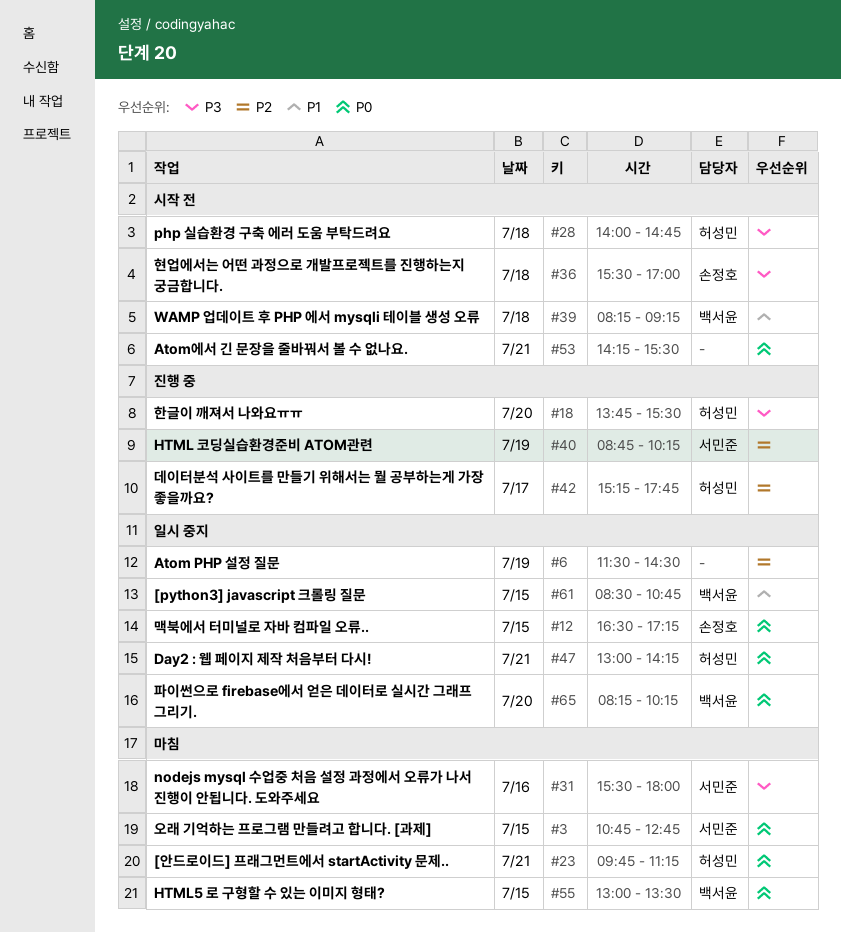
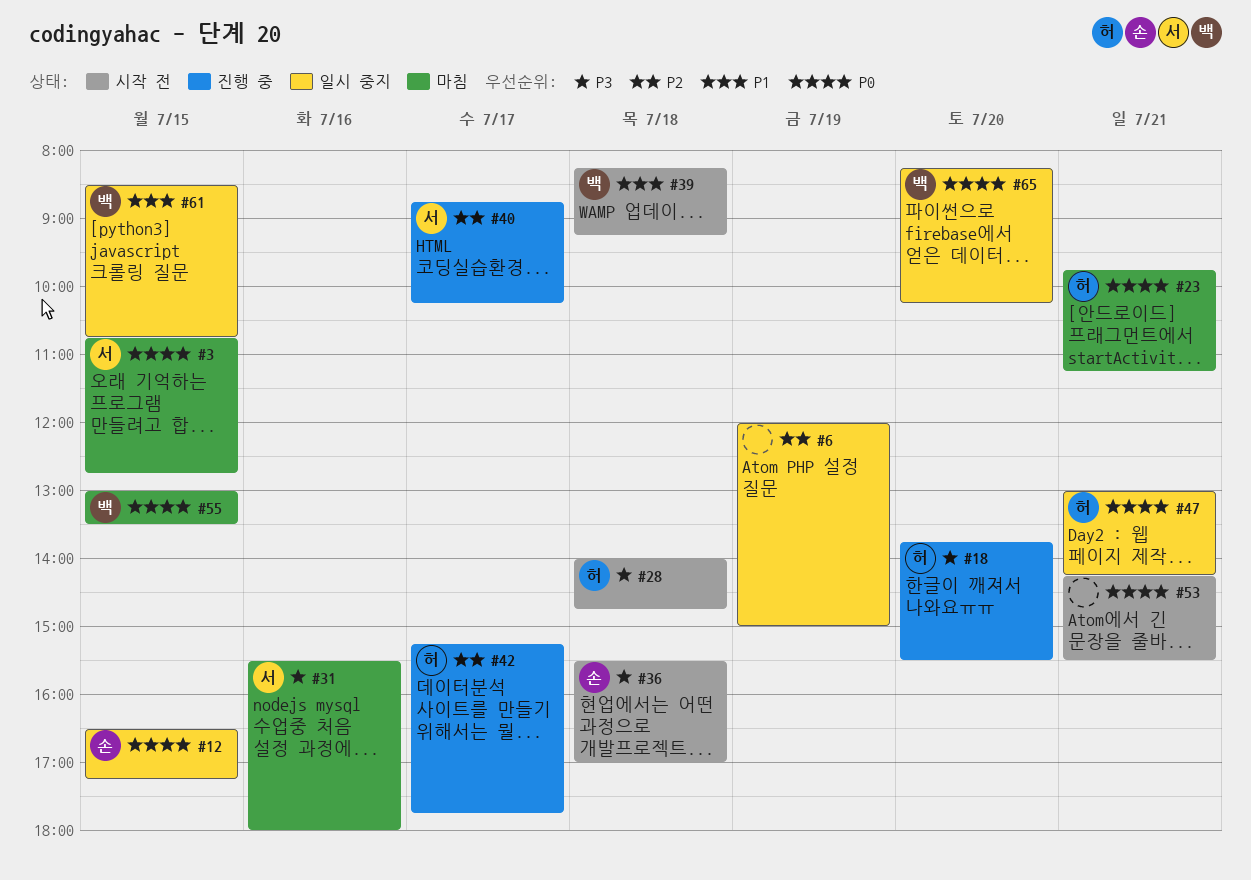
#6, begins: 11:30 -> 12:00
#6, ends: 14:30 -> 15:00
#40, day: Jul 19 -> Jul 17

